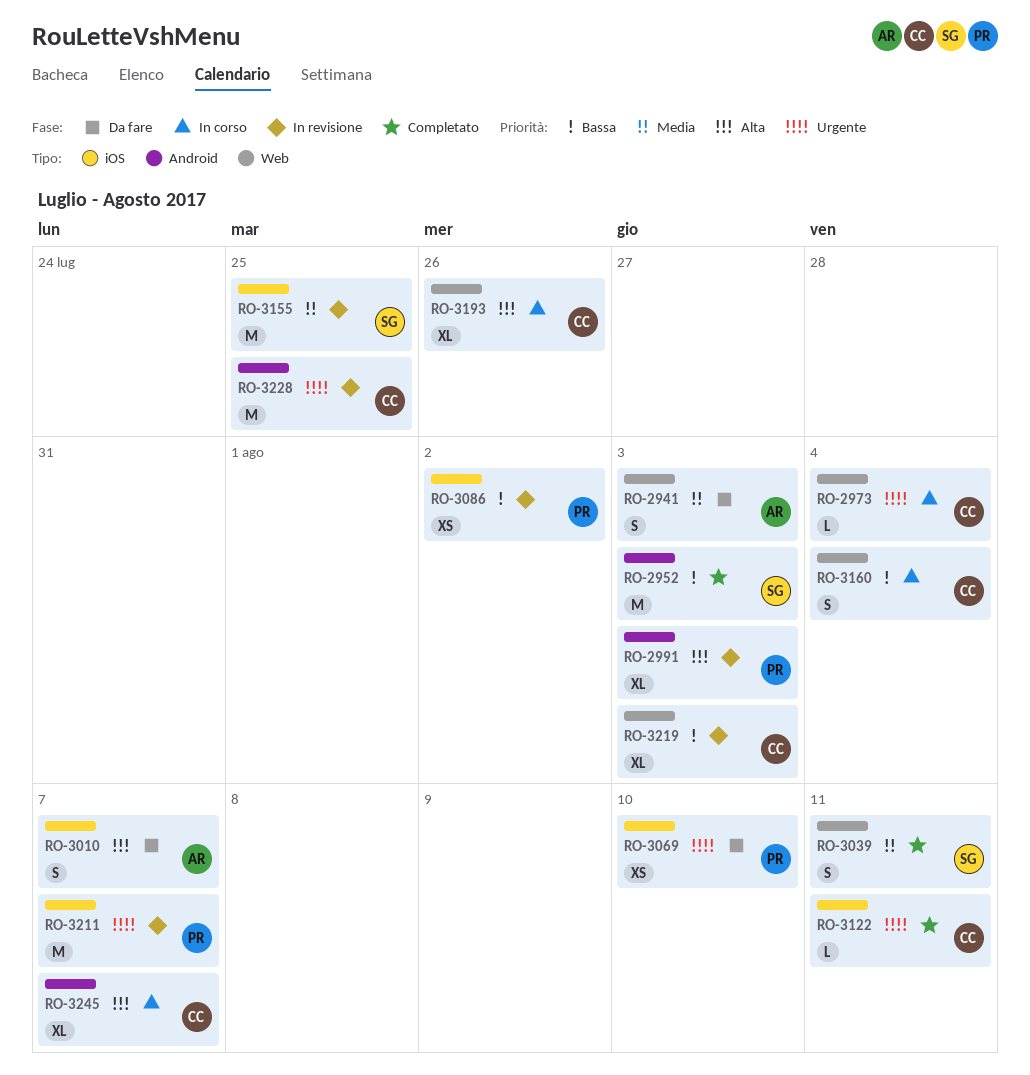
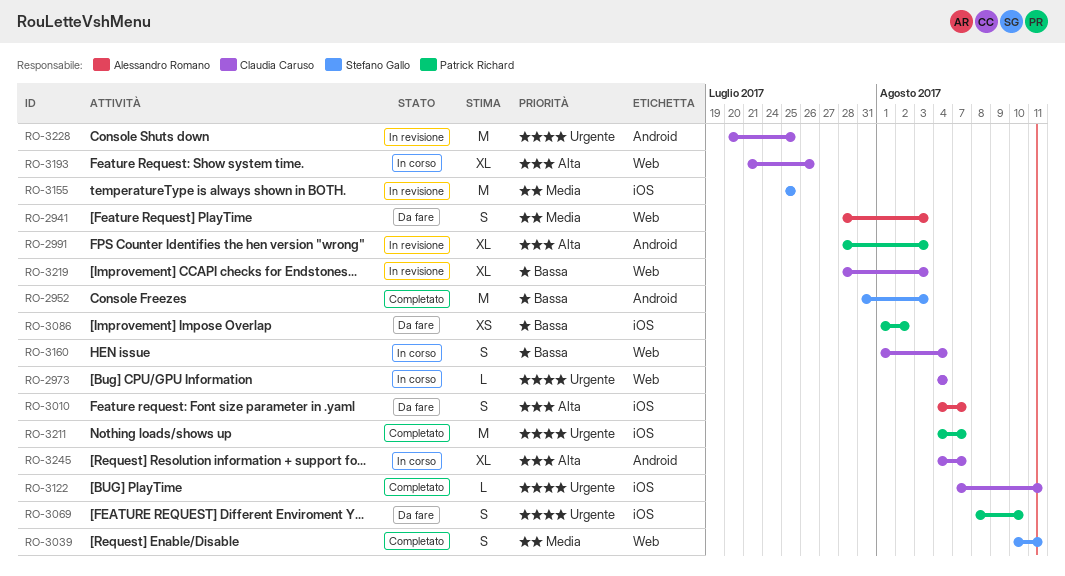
RO-3069, estimate: XS -> S
RO-3086, status: In revisione -> Da fare
RO-3211, status: In revisione -> Completato

